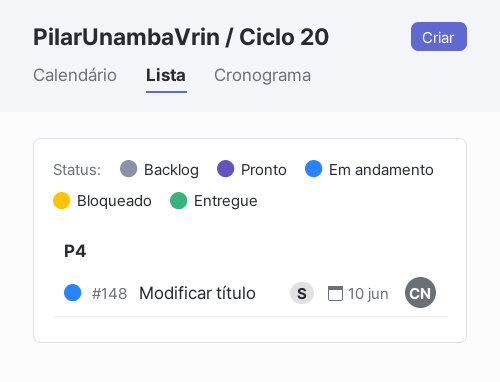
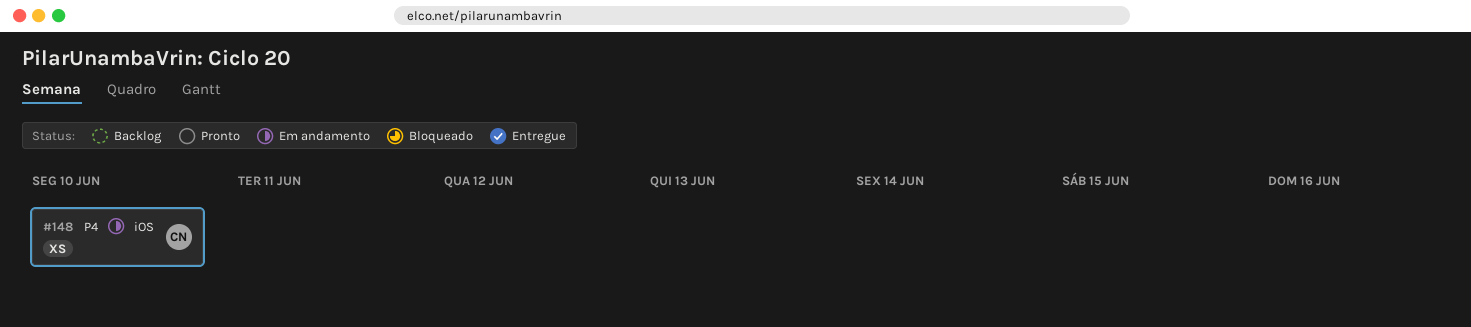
#148, estimate: S -> XS

